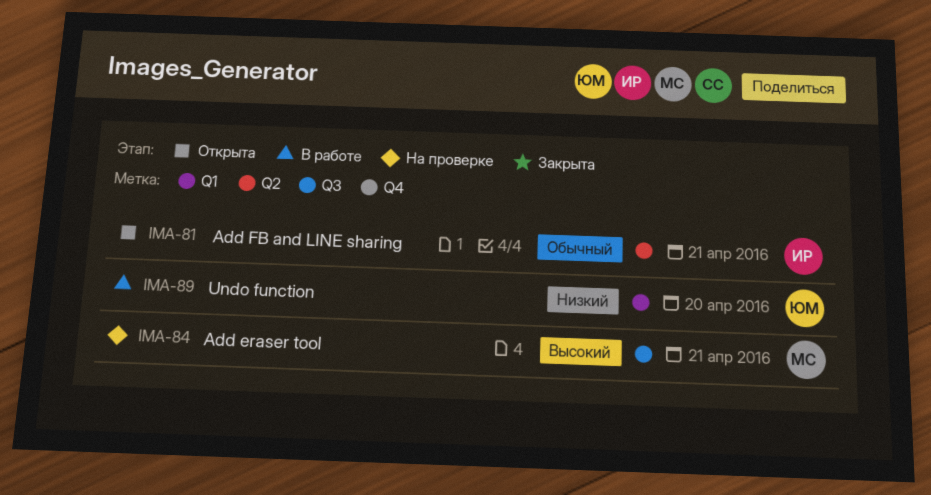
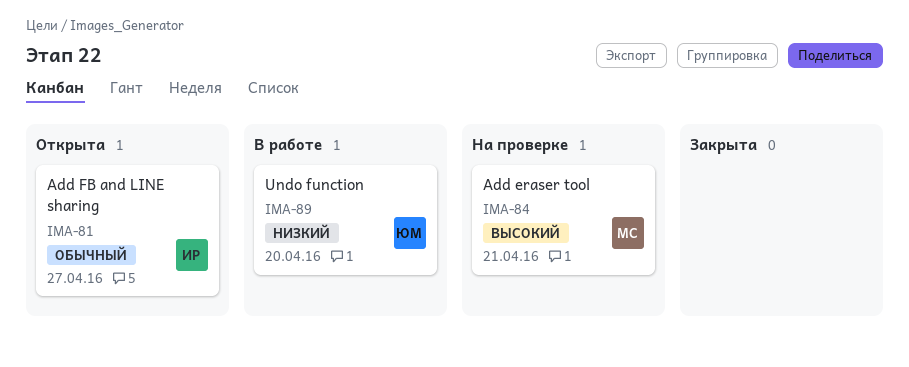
IMA-81, due: Apr 21 -> Apr 27

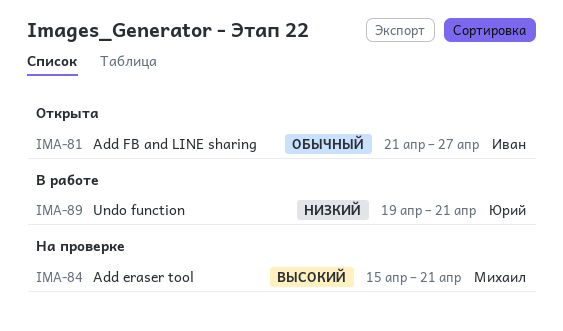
IMA-89, due: Apr 20 -> Apr 21

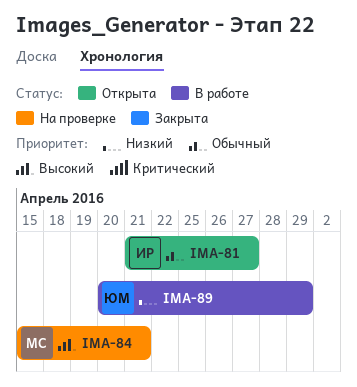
IMA-89, start: Apr 19 -> Apr 20
IMA-89, due: Apr 21 -> Apr 29

